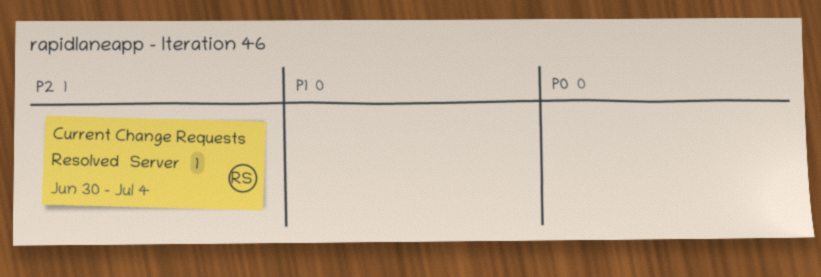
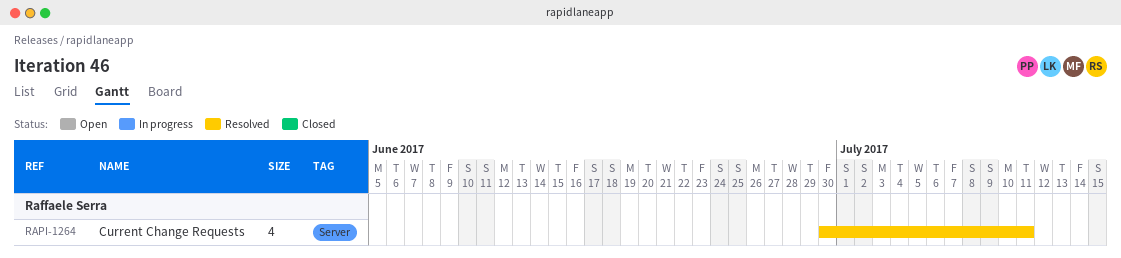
Current Change Requests, estimate: 1 -> 4
Current Change Requests, due: Jul 4 -> Jul 11

